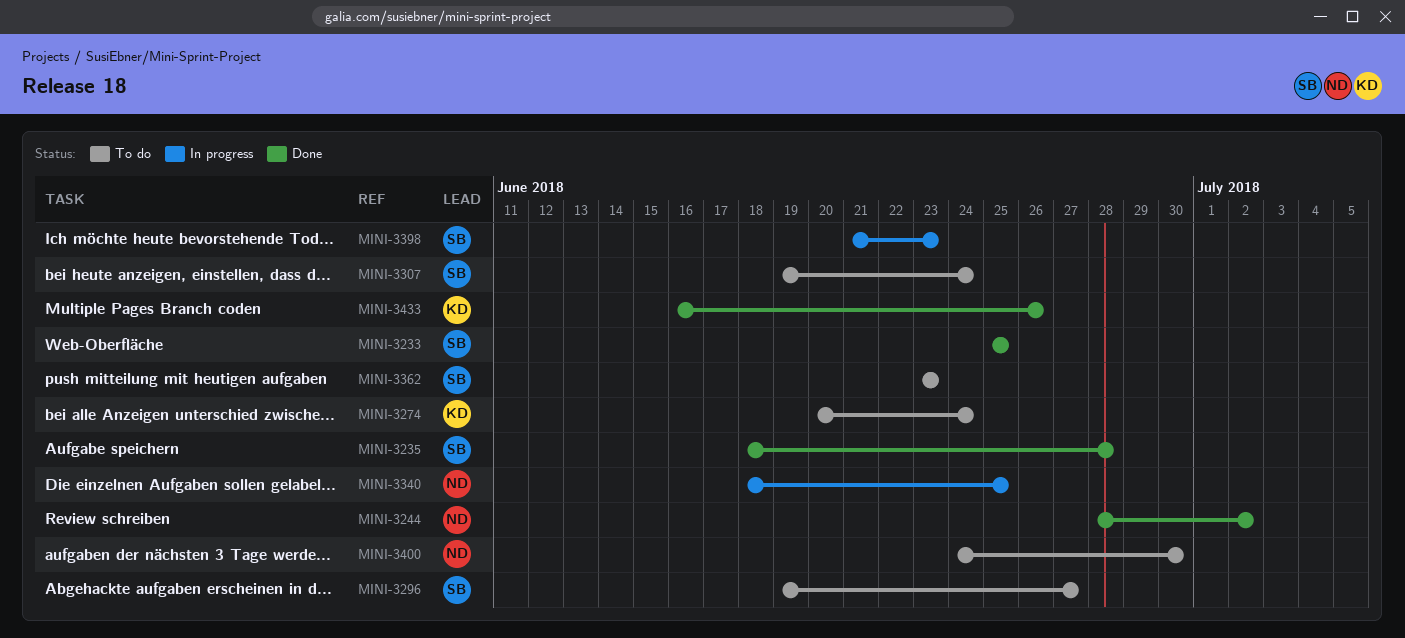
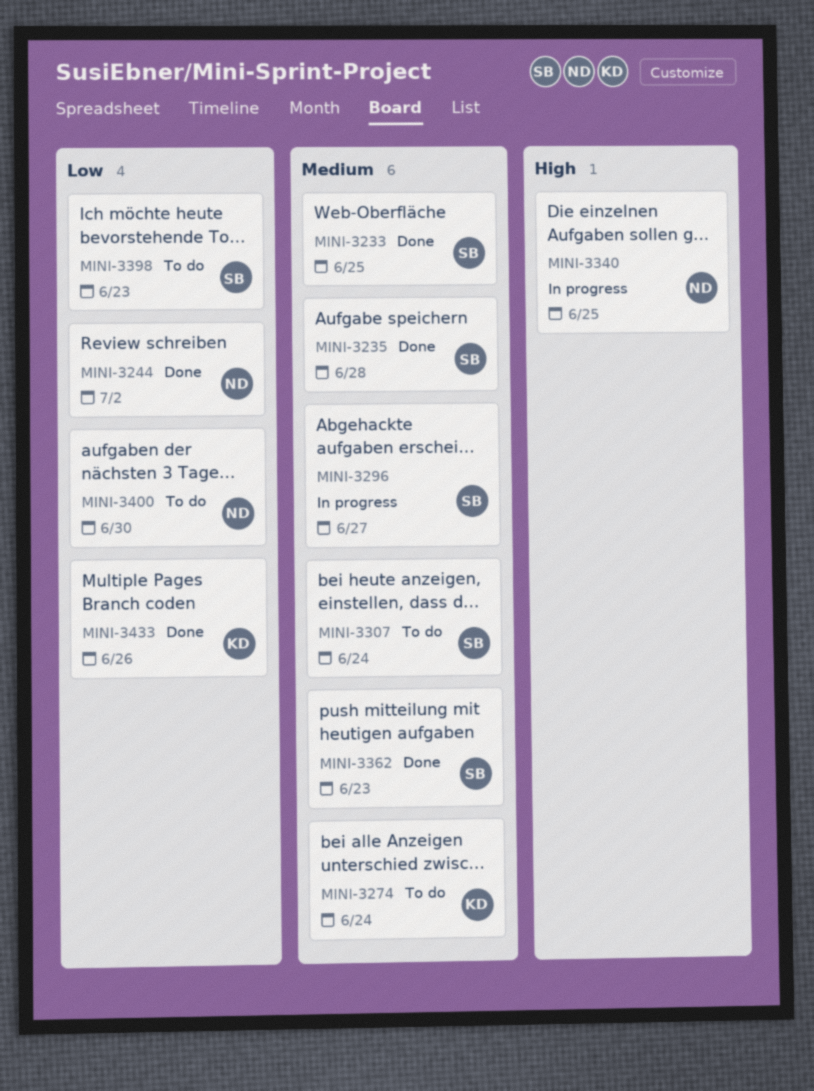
MINI-3296, status: To do -> In progress
MINI-3362, status: To do -> Done
MINI-3398, status: In progress -> To do

